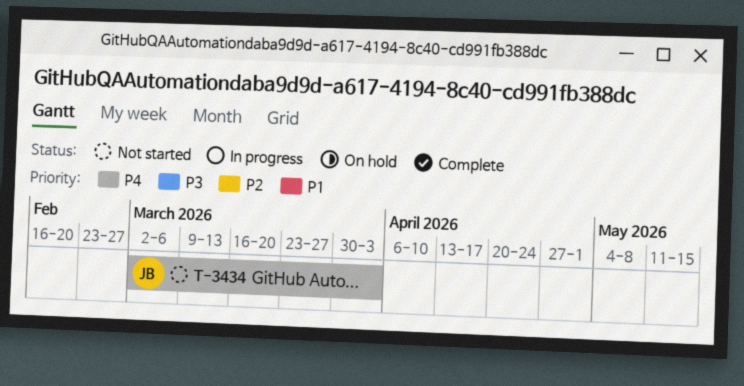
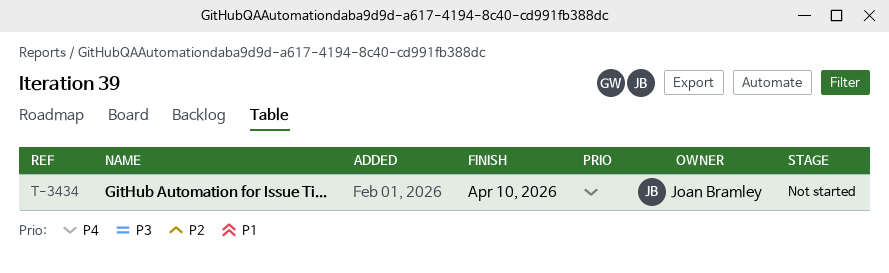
T-3434, due: Apr 3 -> Apr 10

